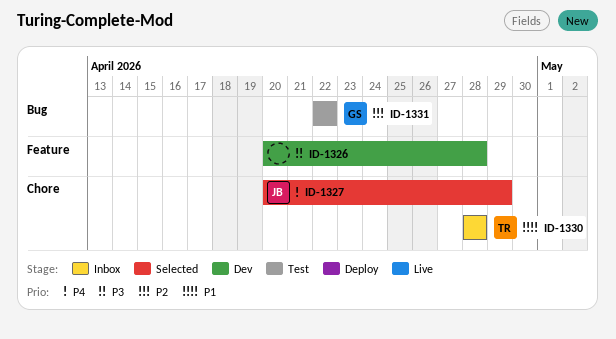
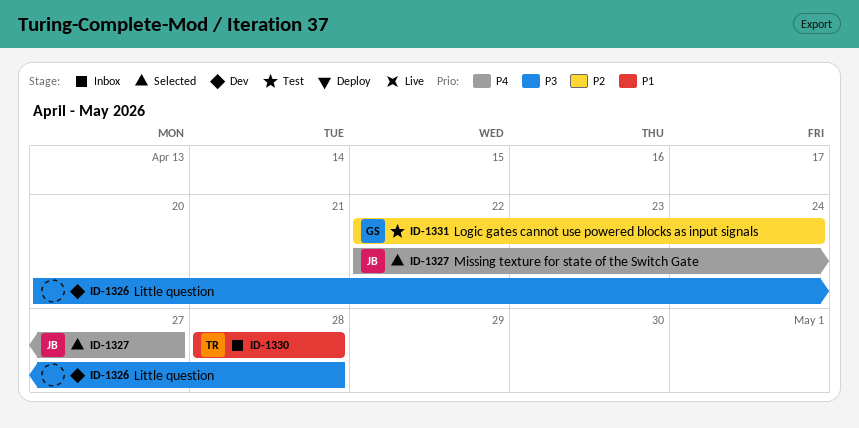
ID-1327, start: Apr 20 -> Apr 22
ID-1327, due: Apr 29 -> Apr 27
ID-1331, due: Apr 22 -> Apr 24

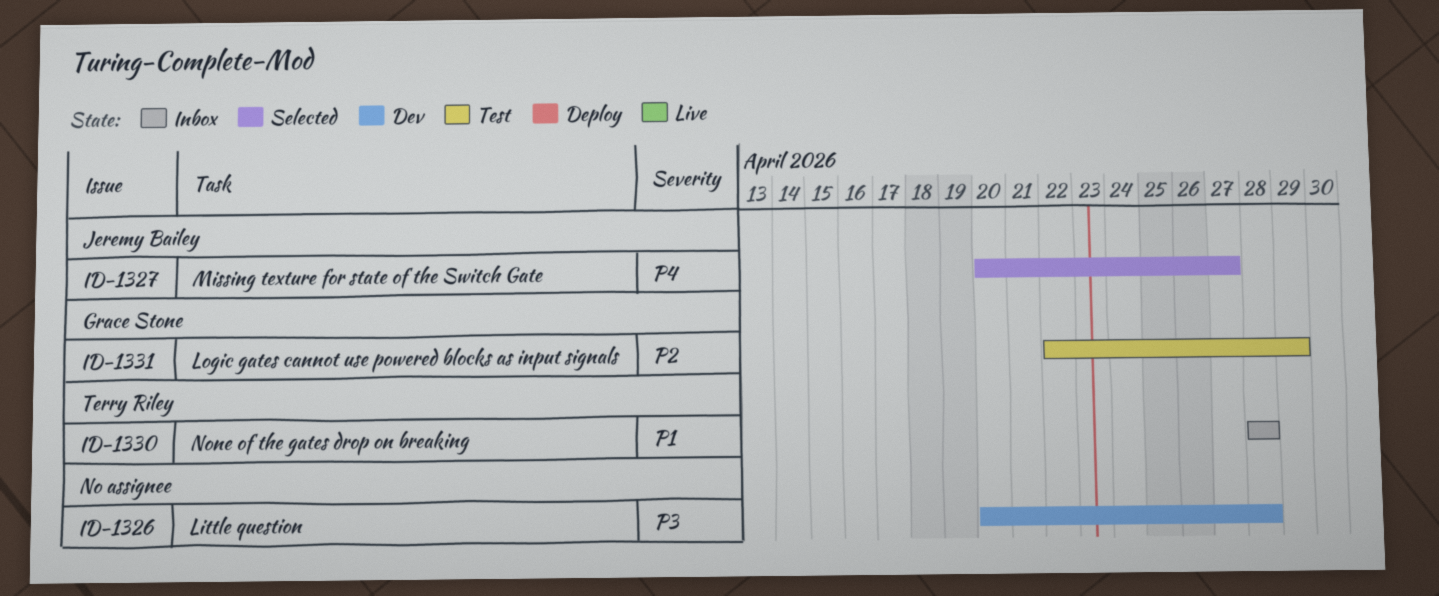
ID-1327, start: Apr 22 -> Apr 20
ID-1331, due: Apr 24 -> Apr 29

